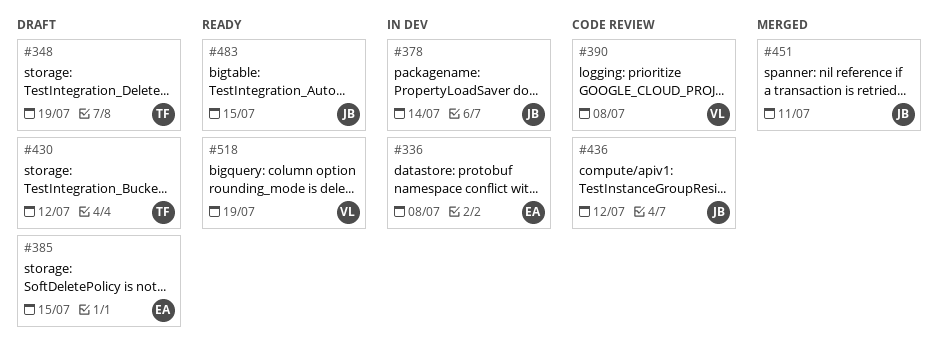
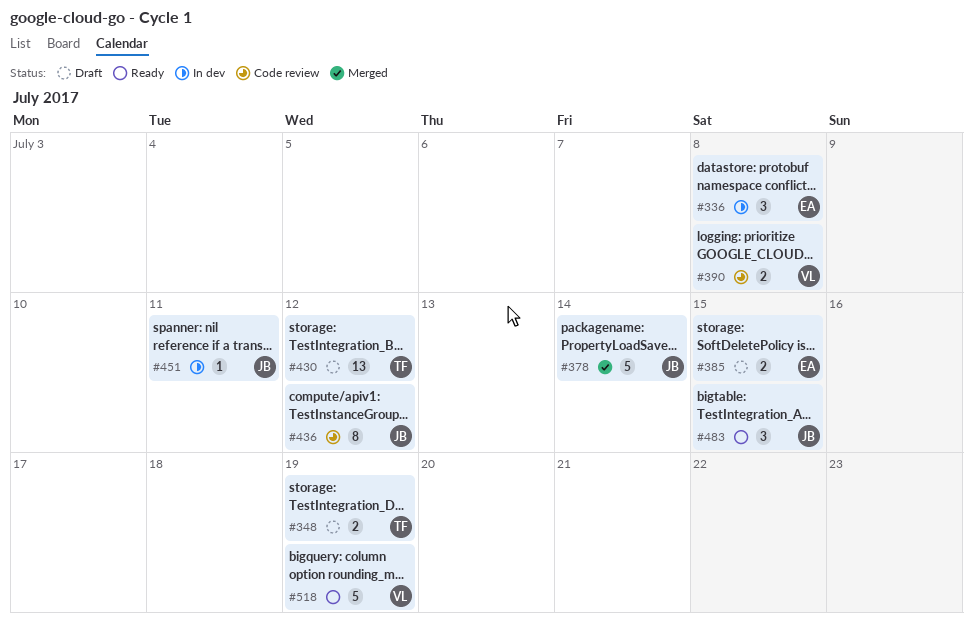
#378, status: In dev -> Merged
#451, status: Merged -> In dev

